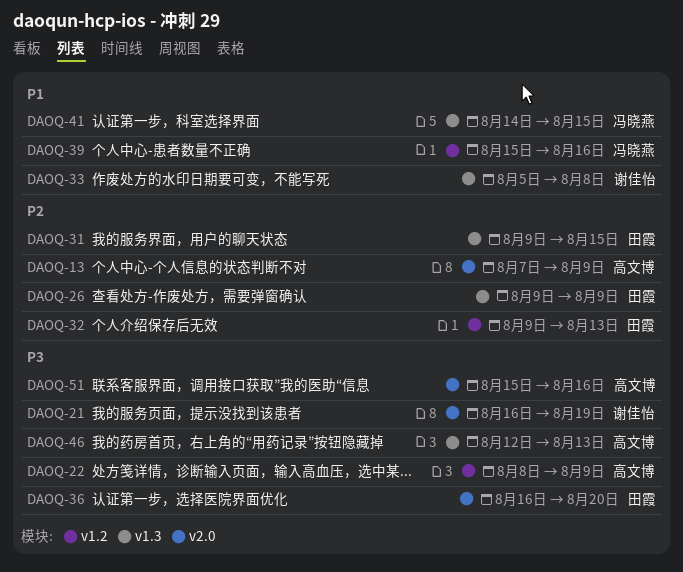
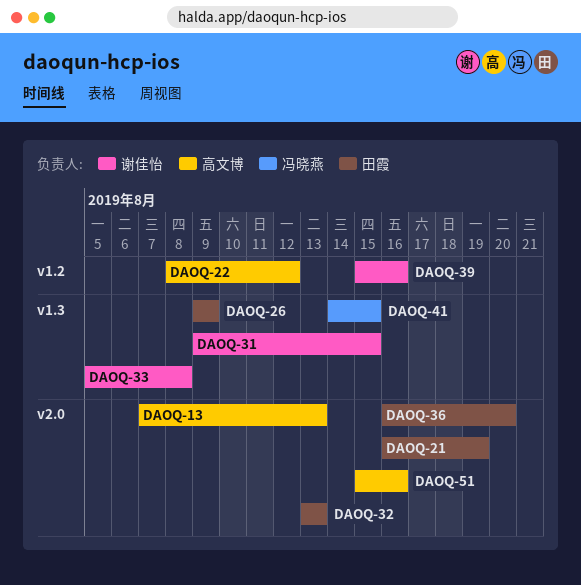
DAOQ-13, due: Aug 9 -> Aug 13
DAOQ-21, owner: 谢佳怡 -> 田霞
DAOQ-22, due: Aug 9 -> Aug 12
DAOQ-31, owner: 田霞 -> 谢佳怡
DAOQ-32, label: v1.2 -> v2.0
DAOQ-32, start: Aug 9 -> Aug 13
DAOQ-39, owner: 冯晓燕 -> 谢佳怡
DAOQ-46: present -> none

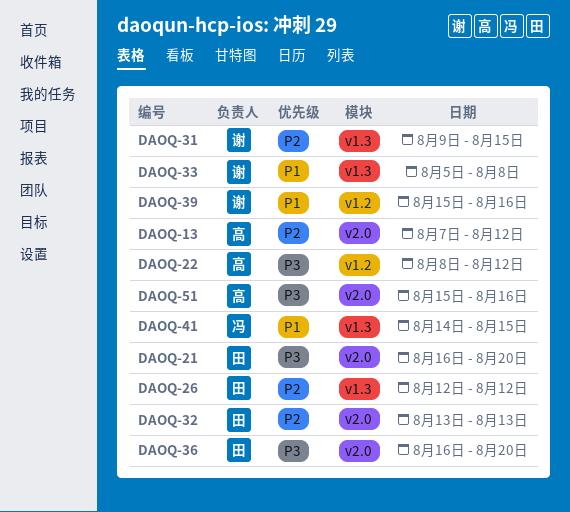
DAOQ-13, due: Aug 13 -> Aug 12
DAOQ-21, due: Aug 19 -> Aug 20
DAOQ-26, start: Aug 9 -> Aug 12
DAOQ-26, due: Aug 9 -> Aug 12

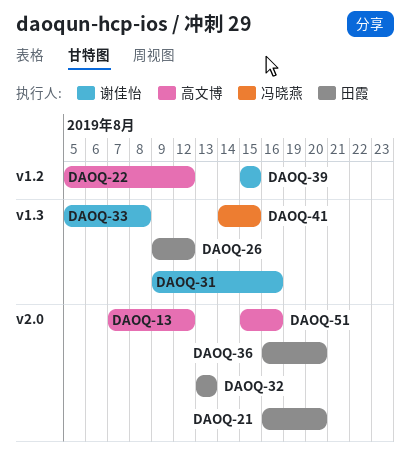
DAOQ-22, start: Aug 8 -> Aug 5
DAOQ-26, start: Aug 12 -> Aug 9
DAOQ-31, due: Aug 15 -> Aug 16
DAOQ-39, due: Aug 16 -> Aug 15

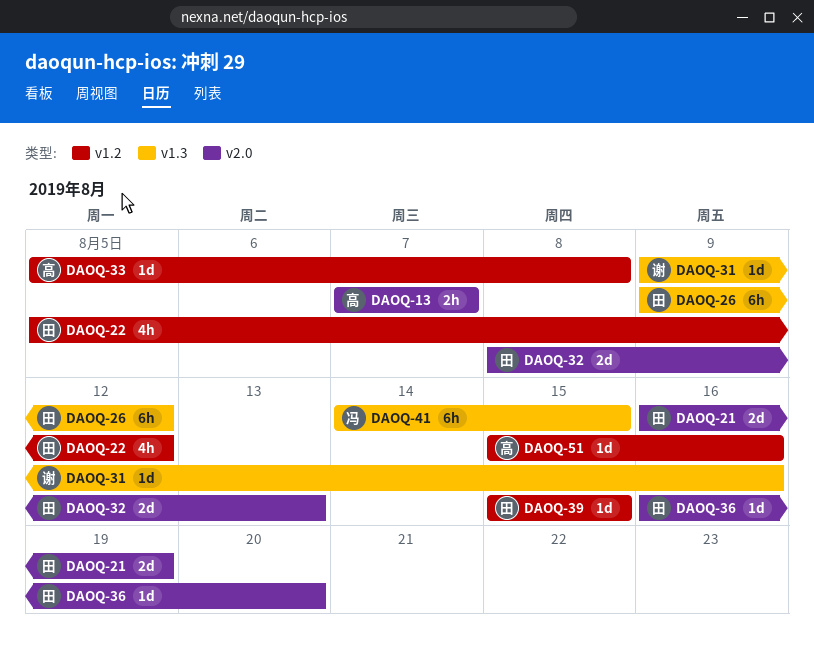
DAOQ-13, due: Aug 12 -> Aug 7
DAOQ-21, due: Aug 20 -> Aug 19
DAOQ-22, owner: 高文博 -> 田霞
DAOQ-32, start: Aug 13 -> Aug 8
DAOQ-33, owner: 谢佳怡 -> 高文博
DAOQ-33, label: v1.3 -> v1.2
DAOQ-39, owner: 谢佳怡 -> 田霞
DAOQ-51, label: v2.0 -> v1.2

